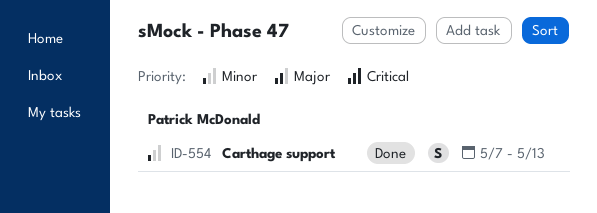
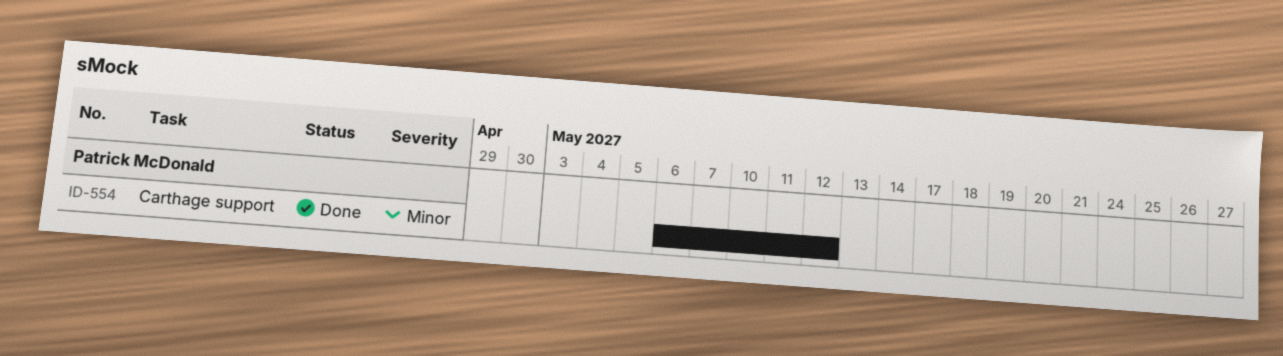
ID-554, start: May 7 -> May 6
ID-554, due: May 13 -> May 12

